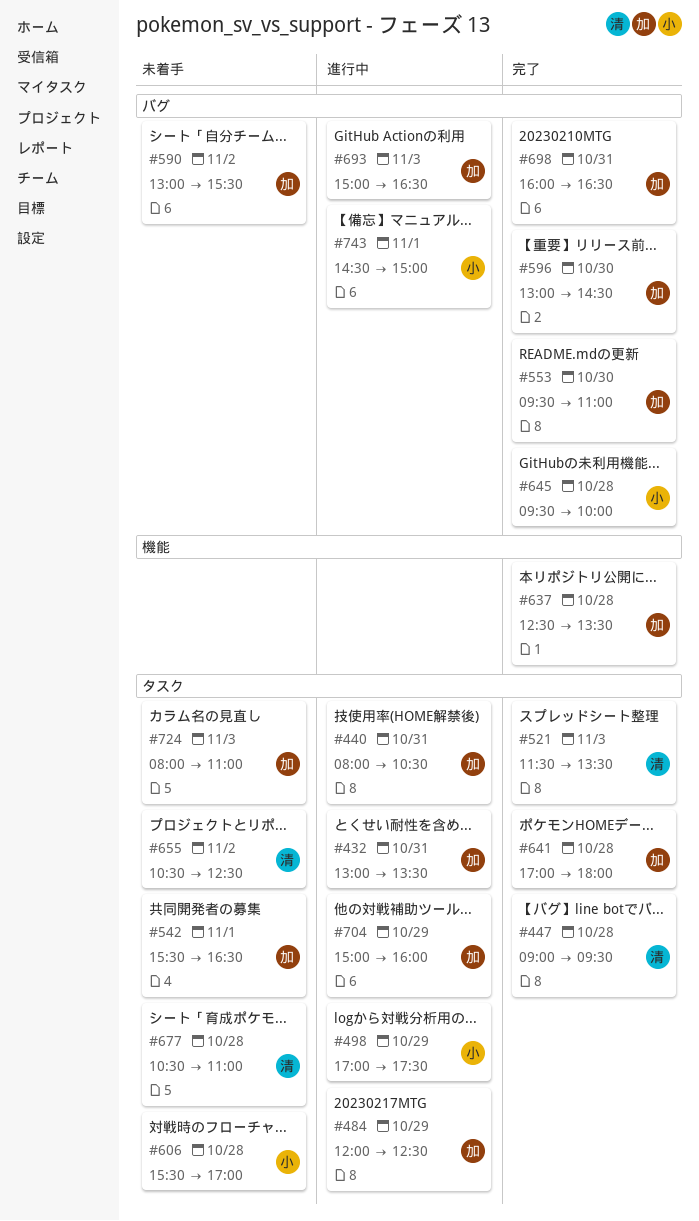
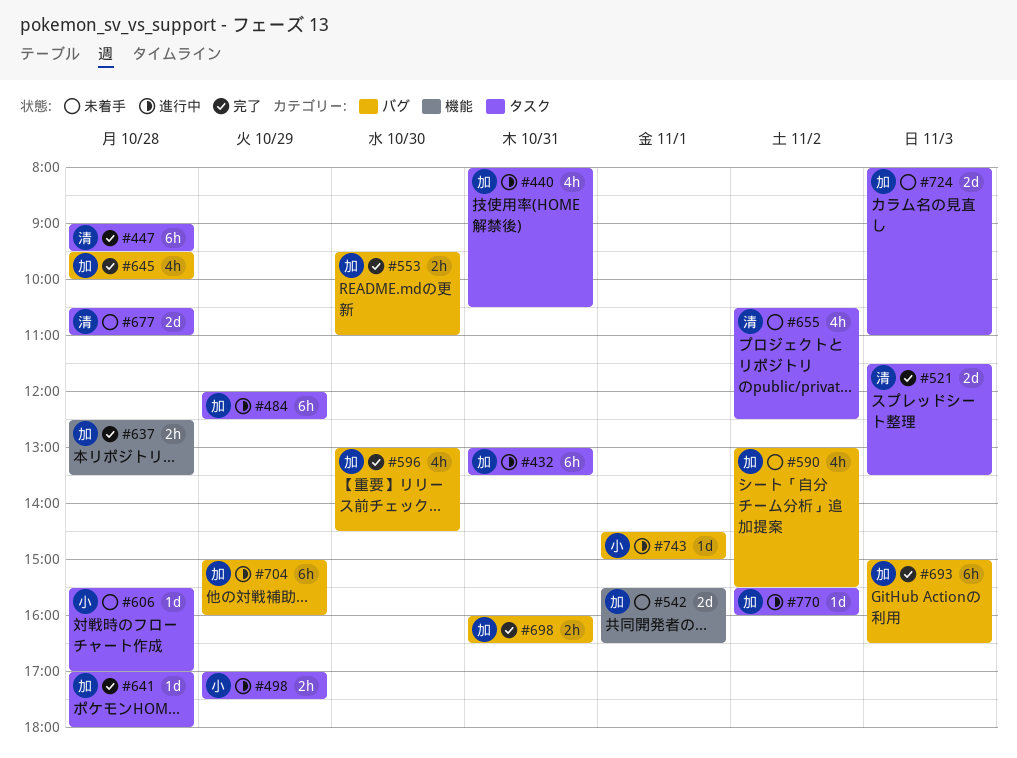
#542, label: タスク -> 機能
#645, owner: 小 -> 加
#693, status: 進行中 -> 完了
#704, label: タスク -> バグ
#770: none -> present

